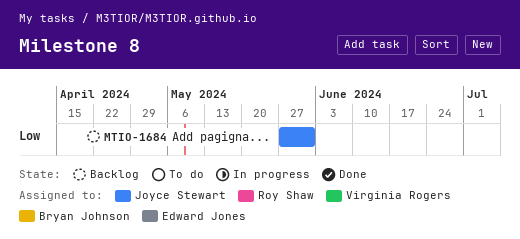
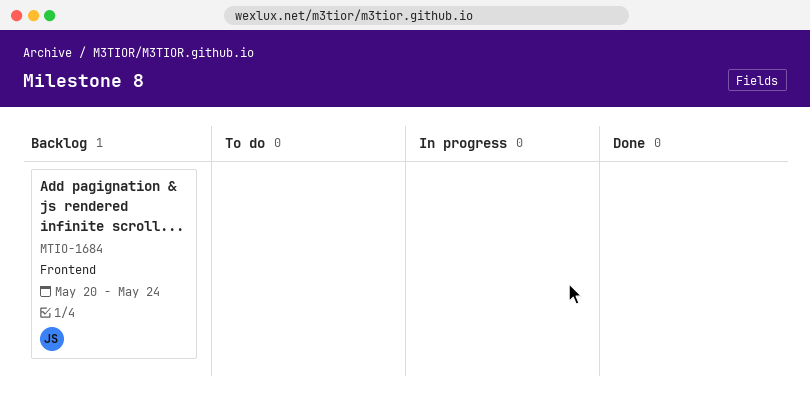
MTIO-1684, start: May 27 -> May 20
MTIO-1684, due: May 31 -> May 24

